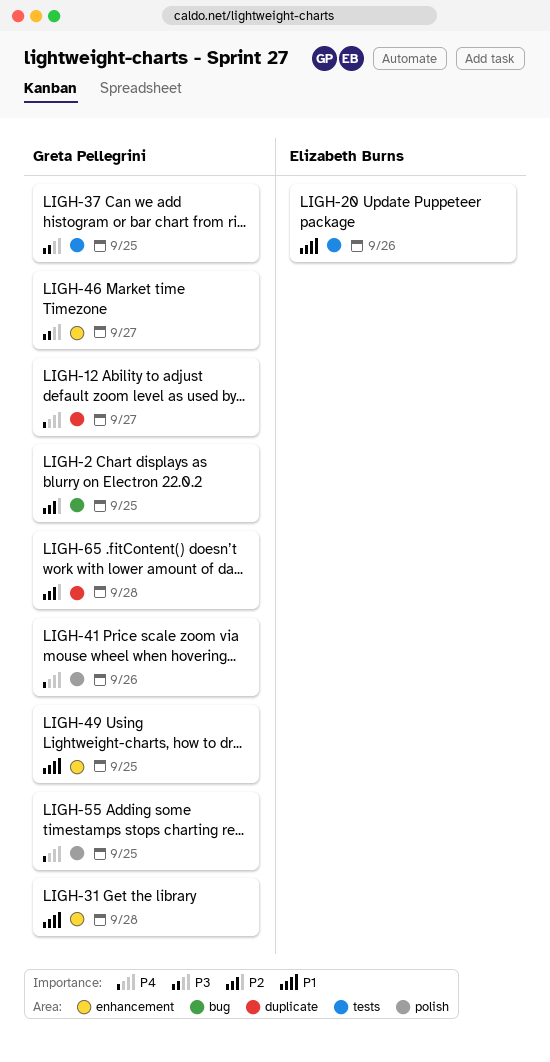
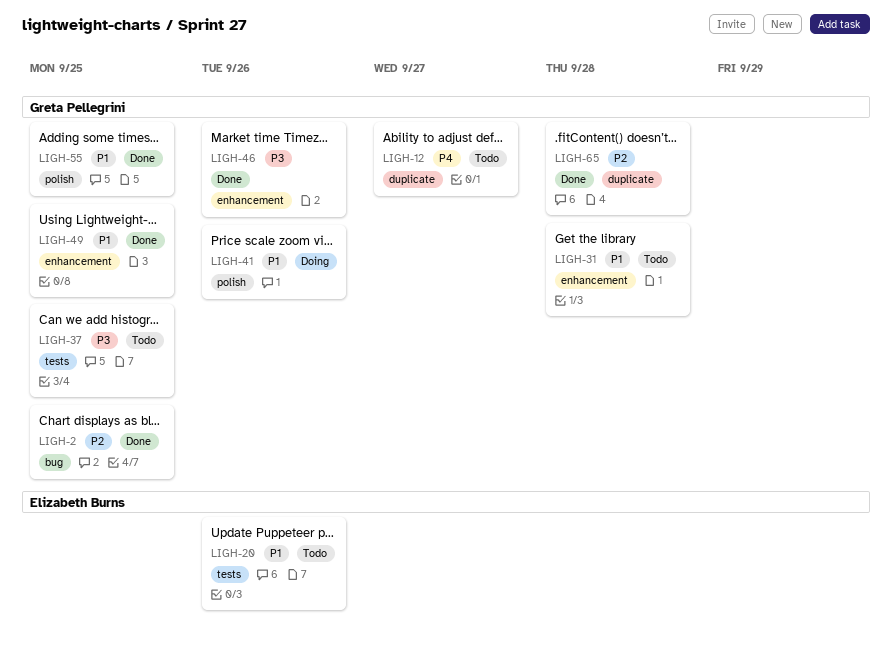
LIGH-41, priority: P4 -> P1
LIGH-46, due: Sep 27 -> Sep 26
LIGH-55, priority: P4 -> P1

